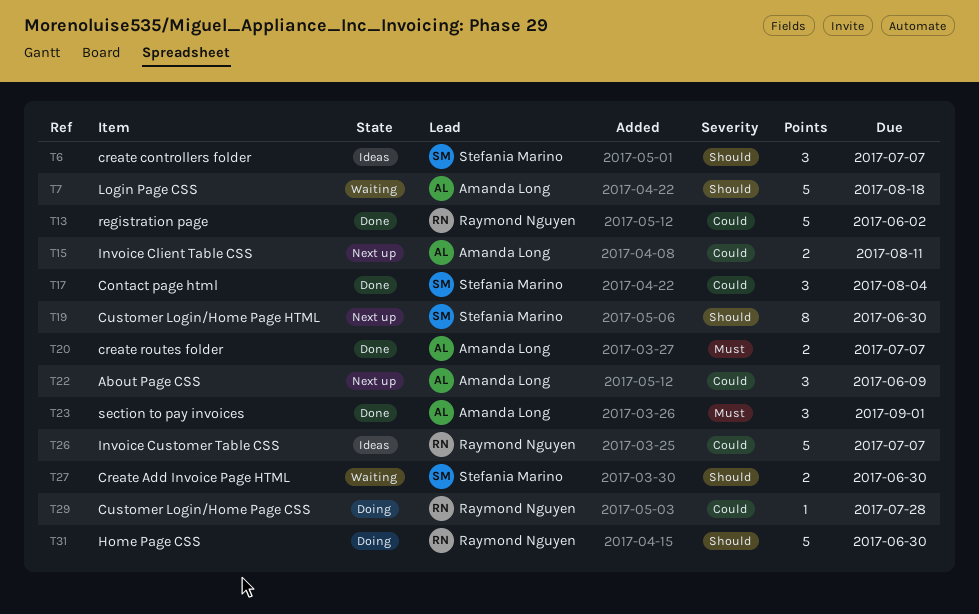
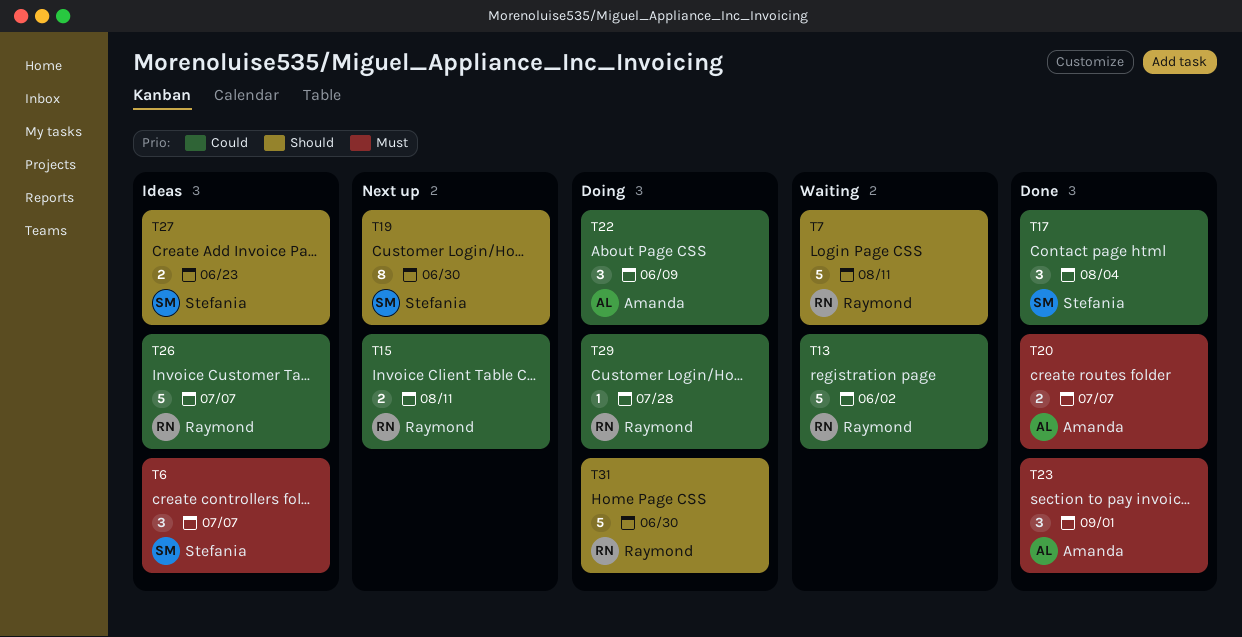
T6, priority: Should -> Must
T7, owner: Amanda Long -> Raymond Nguyen
T7, due: Aug 18 -> Aug 11
T13, status: Done -> Waiting
T15, owner: Amanda Long -> Raymond Nguyen
T22, status: Next up -> Doing
T27, status: Waiting -> Ideas
T27, due: Jun 30 -> Jun 23

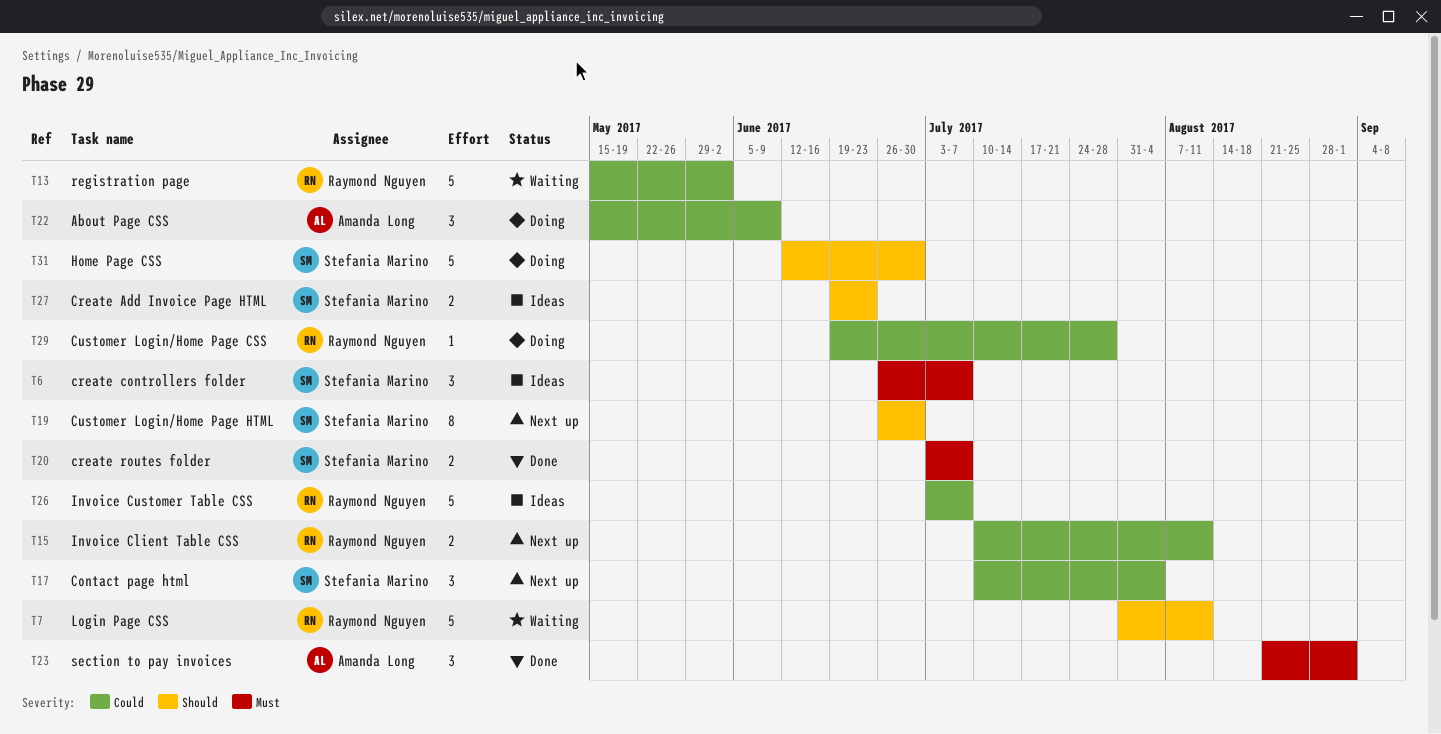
T17, status: Done -> Next up
T20, owner: Amanda Long -> Stefania Marino
T31, owner: Raymond Nguyen -> Stefania Marino

